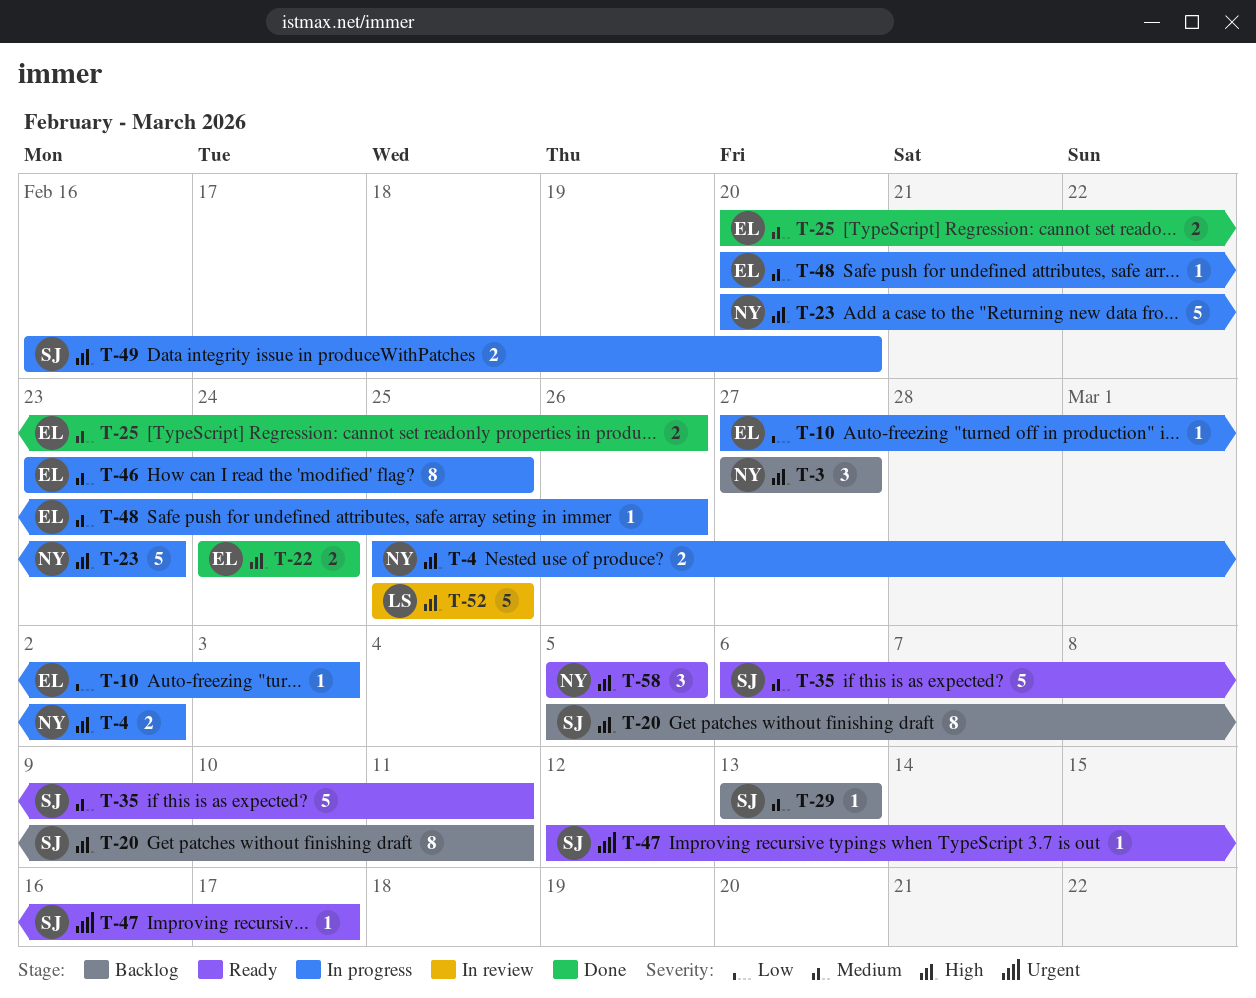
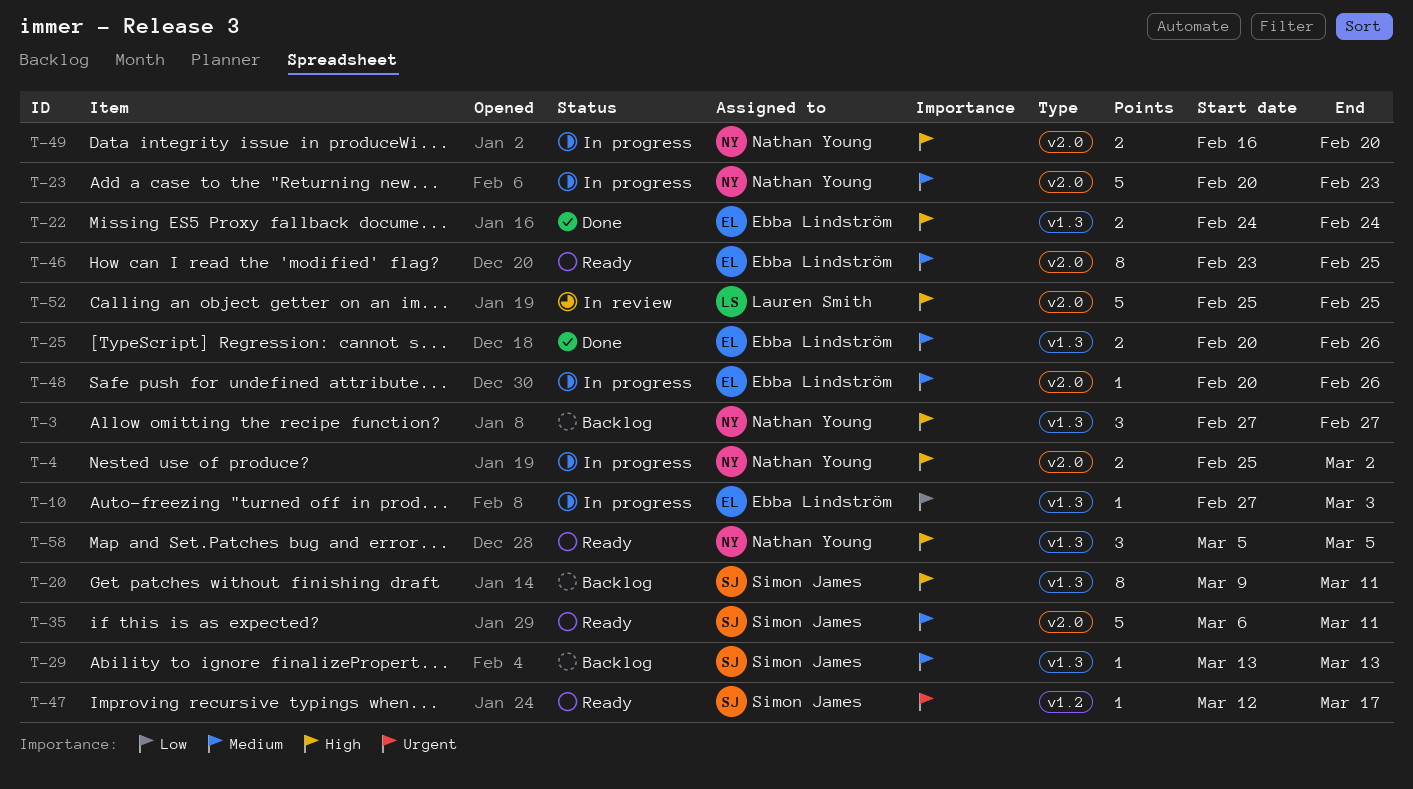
T-20, start: Mar 5 -> Mar 9
T-23, priority: High -> Medium
T-46, status: In progress -> Ready
T-49, owner: Simon James -> Nathan Young

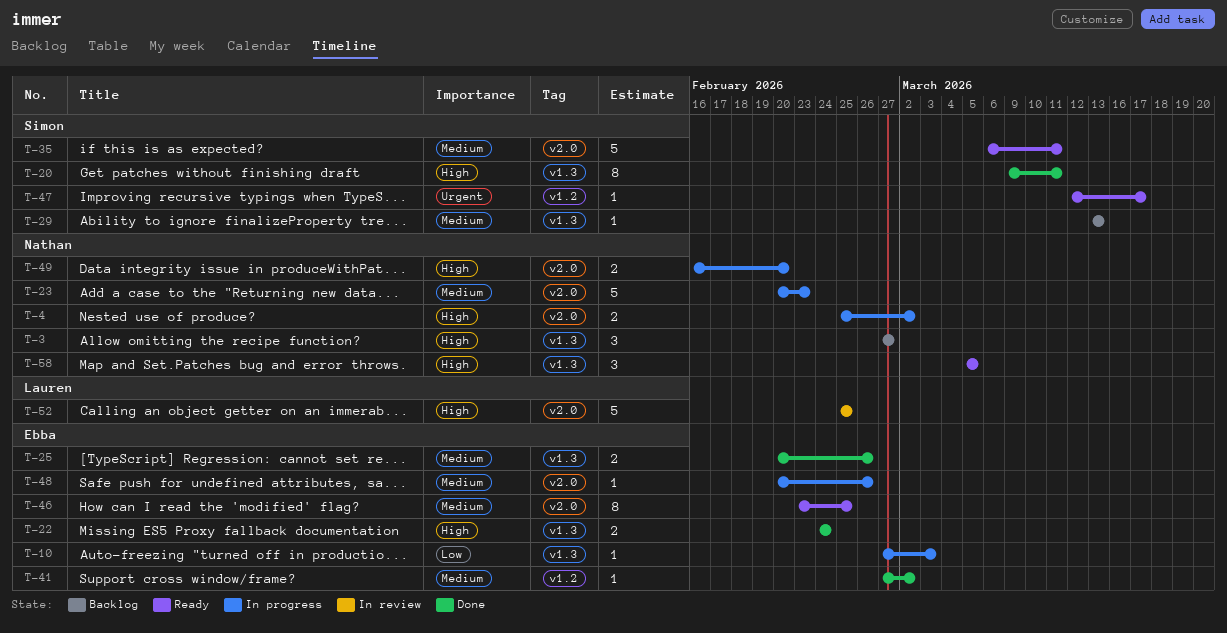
T-20, status: Backlog -> Done
T-41: none -> present

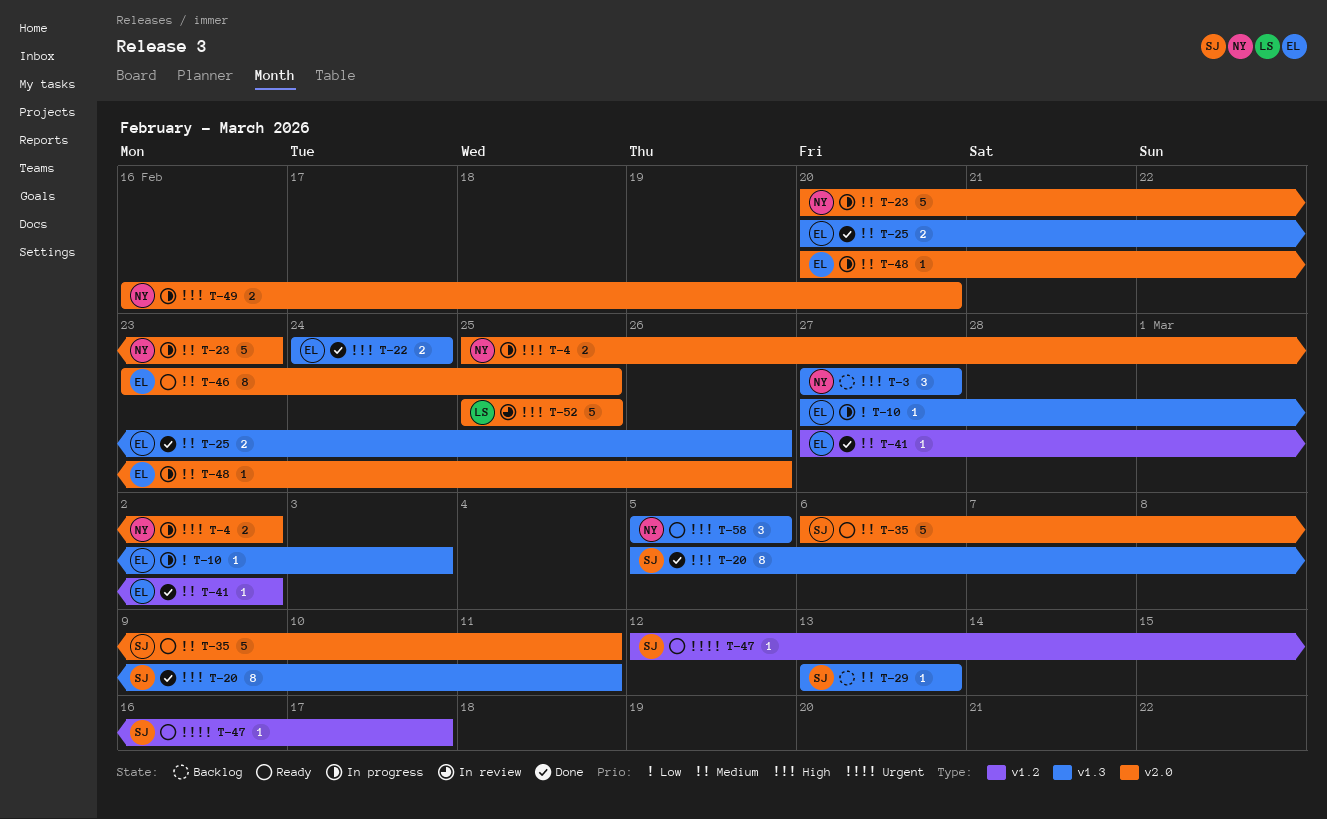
T-20, start: Mar 9 -> Mar 5

